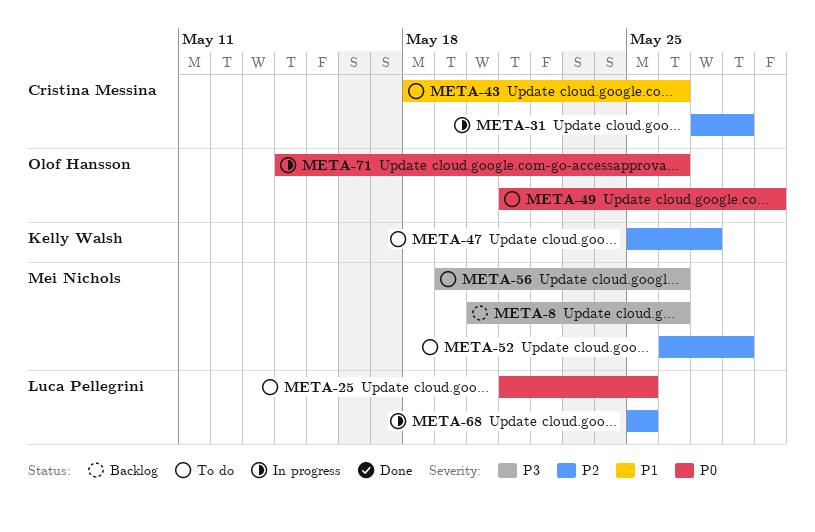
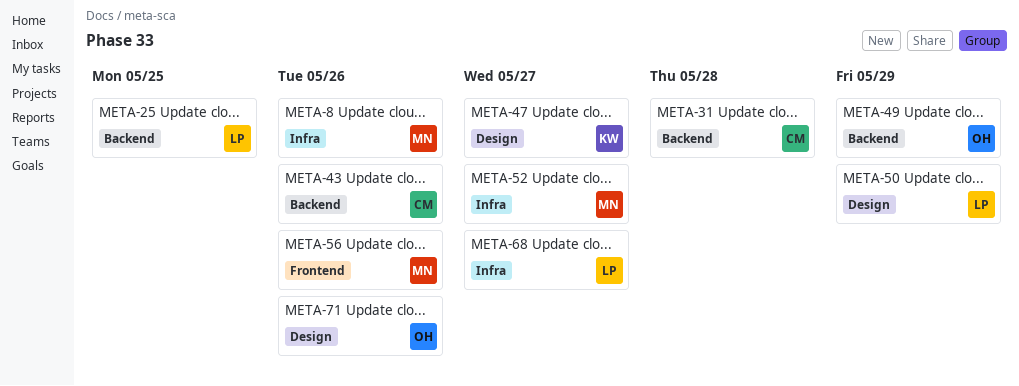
META-50: none -> present
META-52, due: May 28 -> May 27
META-68, due: May 25 -> May 27

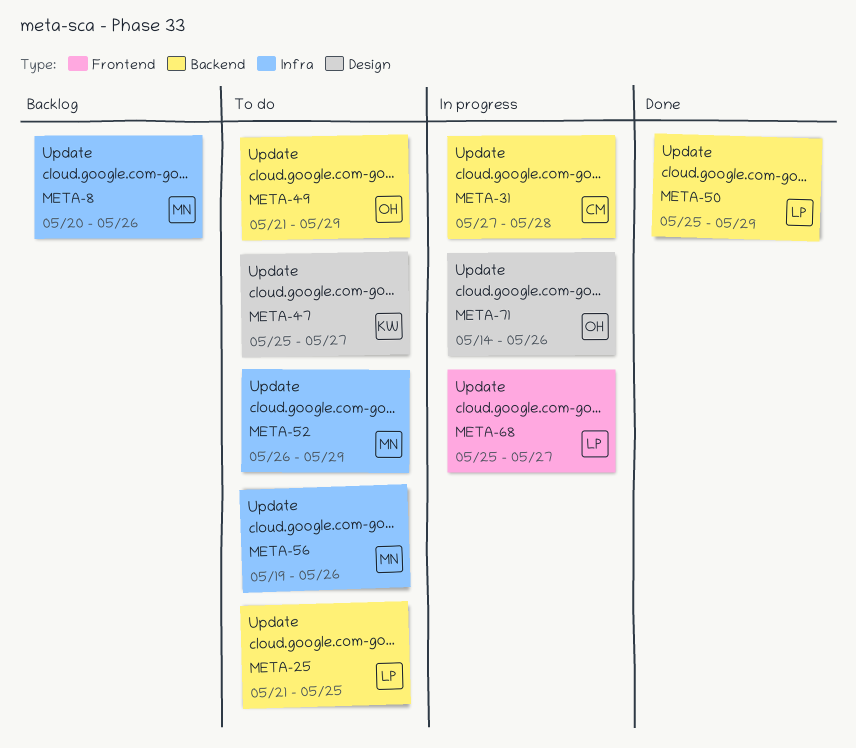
META-43: present -> none
META-50, label: Design -> Backend
META-52, due: May 27 -> May 29
META-56, label: Frontend -> Infra
META-68, label: Infra -> Frontend

